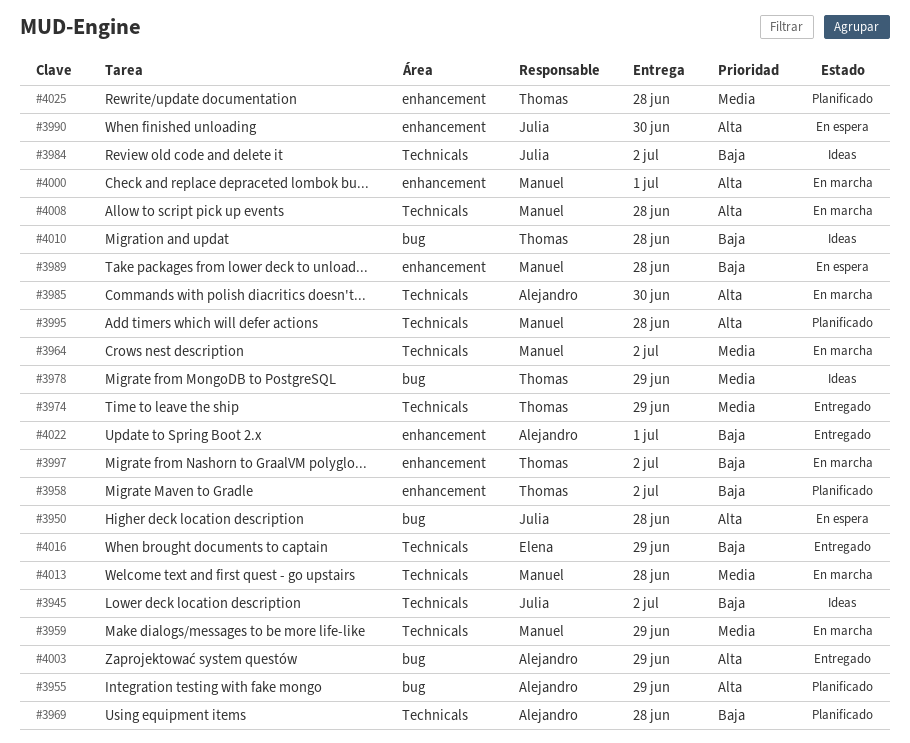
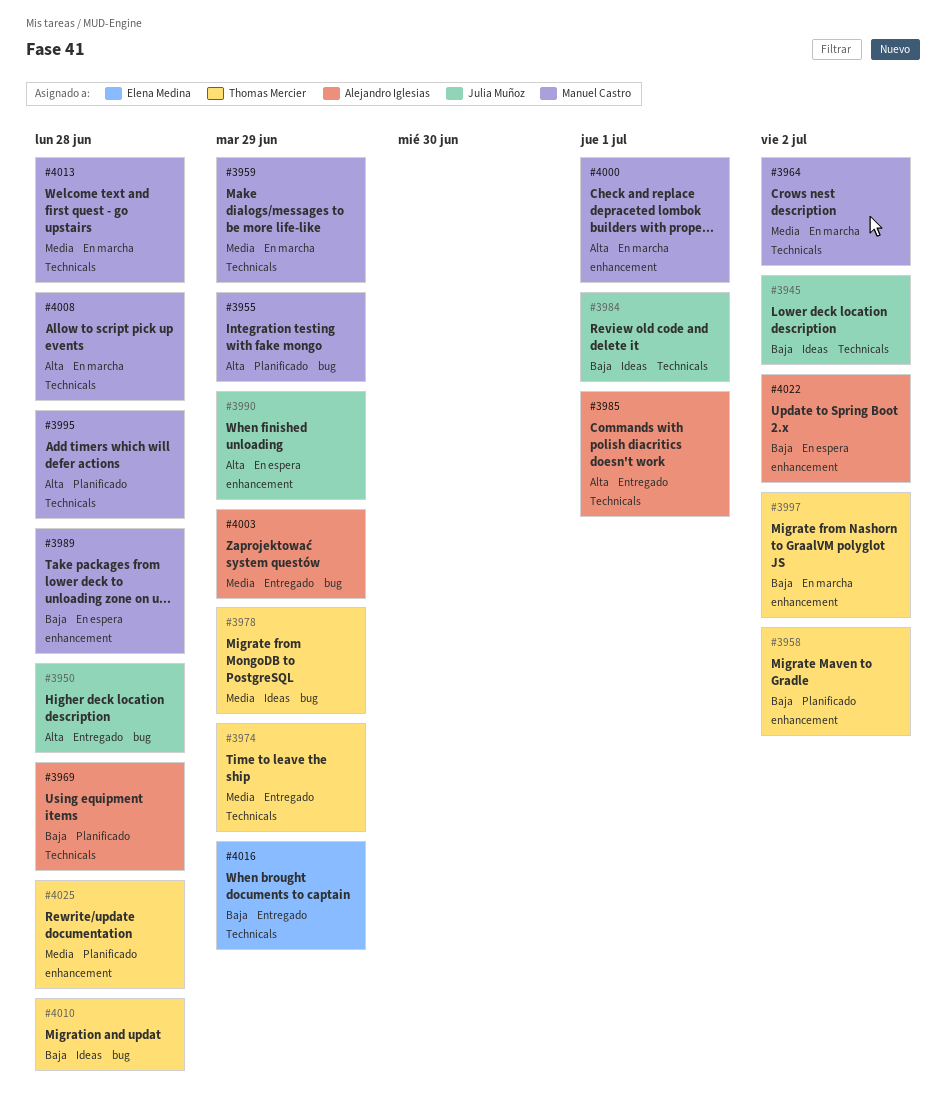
#3950, status: En espera -> Entregado
#3955, owner: Alejandro Iglesias -> Manuel Castro
#3984, due: Jul 2 -> Jul 1
#3985, status: En marcha -> Entregado
#3985, due: Jun 30 -> Jul 1
#3990, due: Jun 30 -> Jun 29
#4003, priority: Alta -> Media
#4022, status: Entregado -> En espera
#4022, due: Jul 1 -> Jul 2

